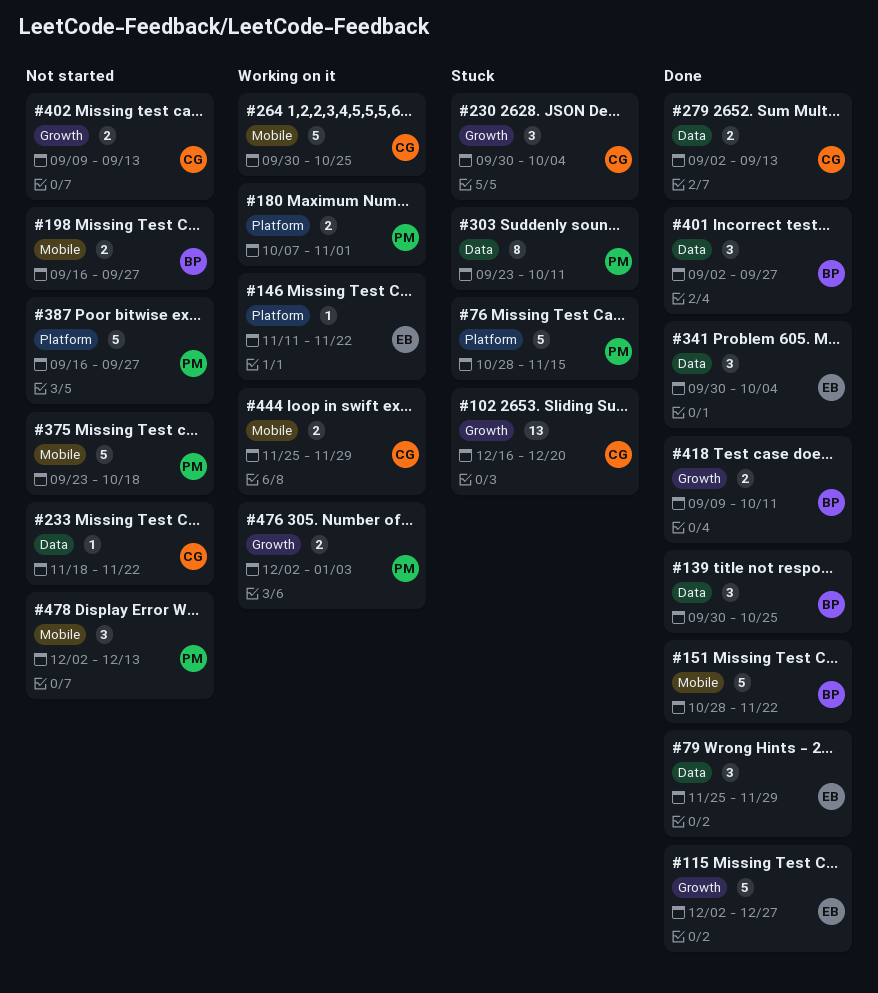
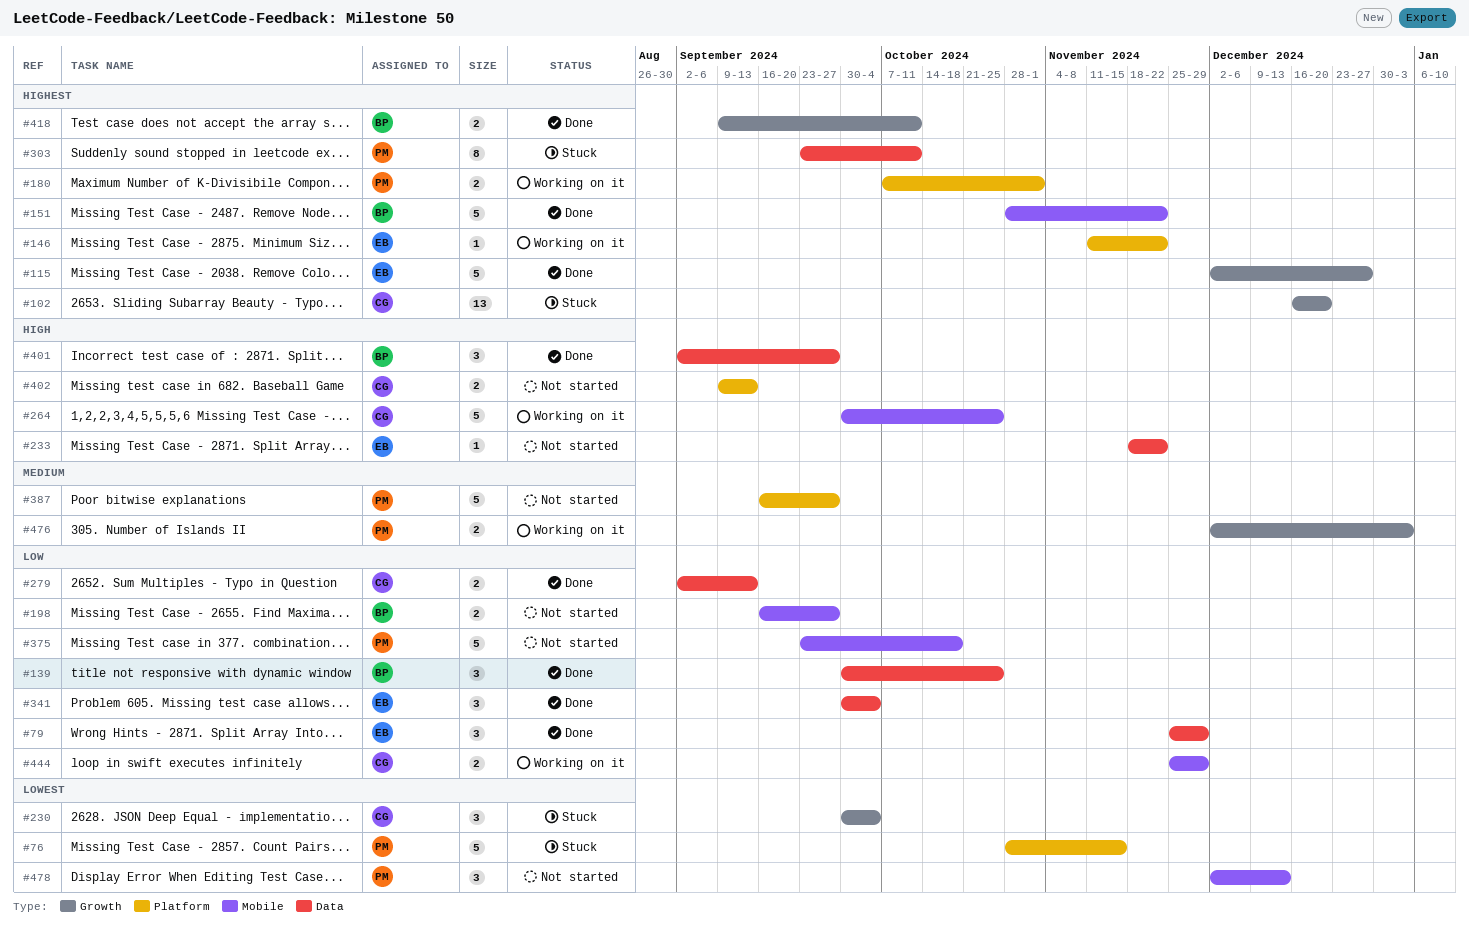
#233, owner: CG -> EB
#402, label: Growth -> Platform

